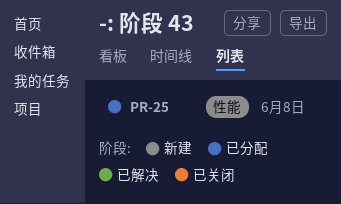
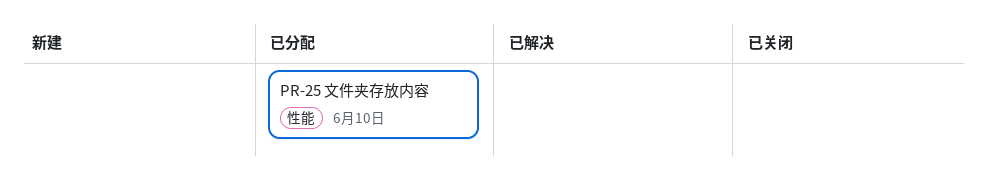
PR-25, due: Jun 8 -> Jun 10

